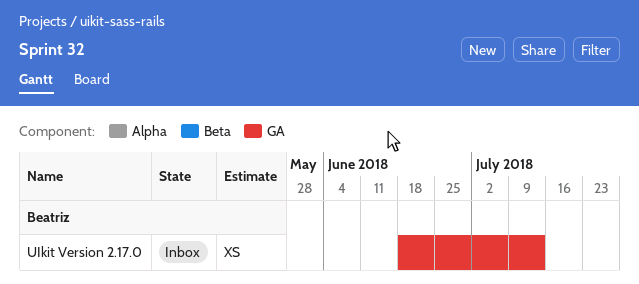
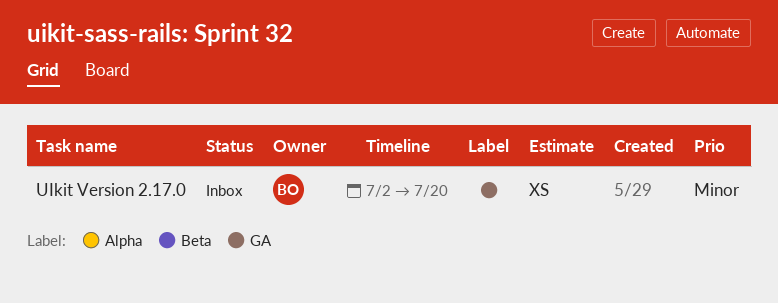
UIkit Version 2.17.0, start: Jun 18 -> Jul 2
UIkit Version 2.17.0, due: Jul 13 -> Jul 20

